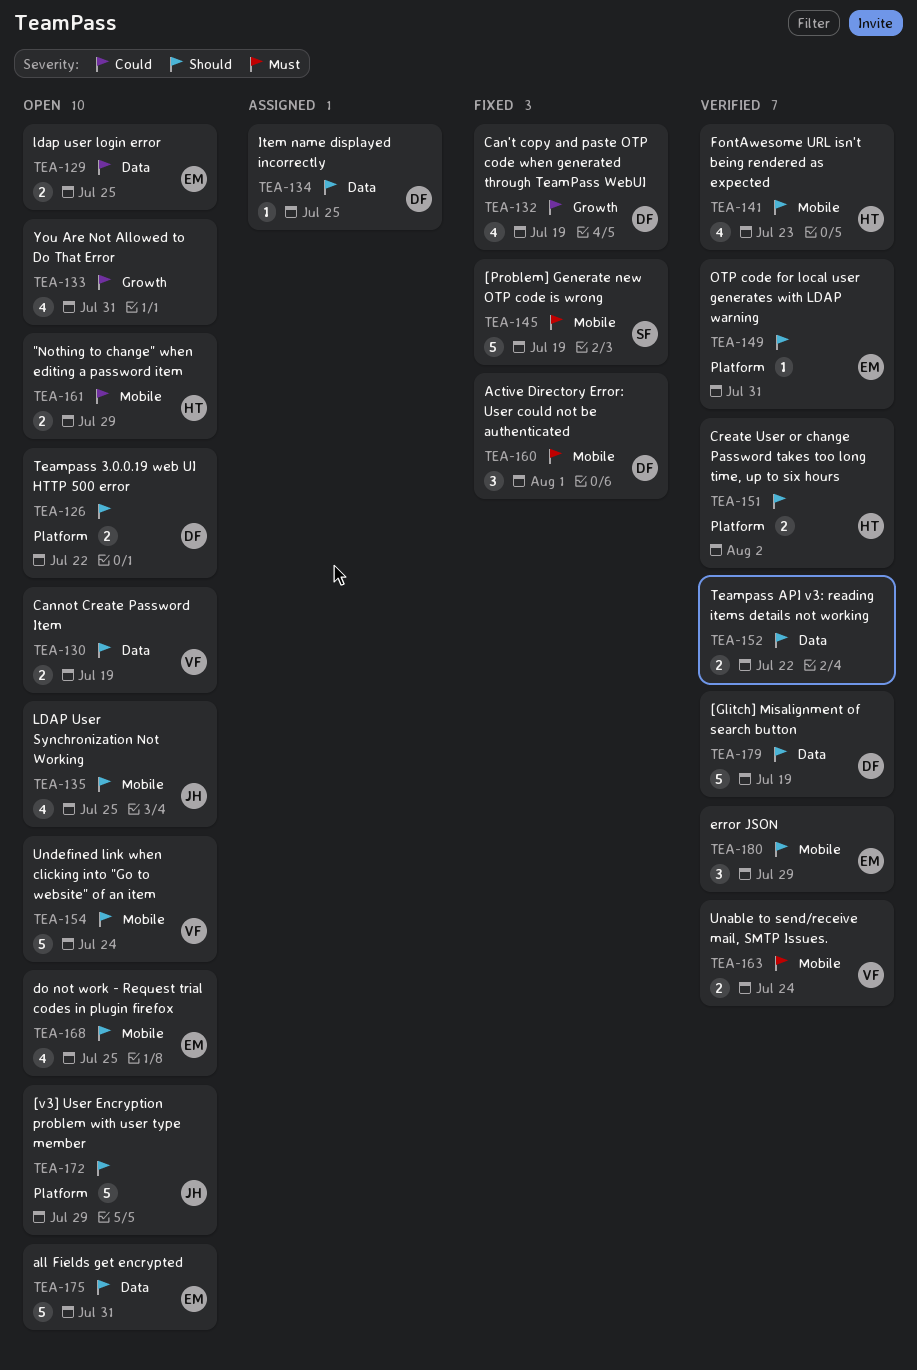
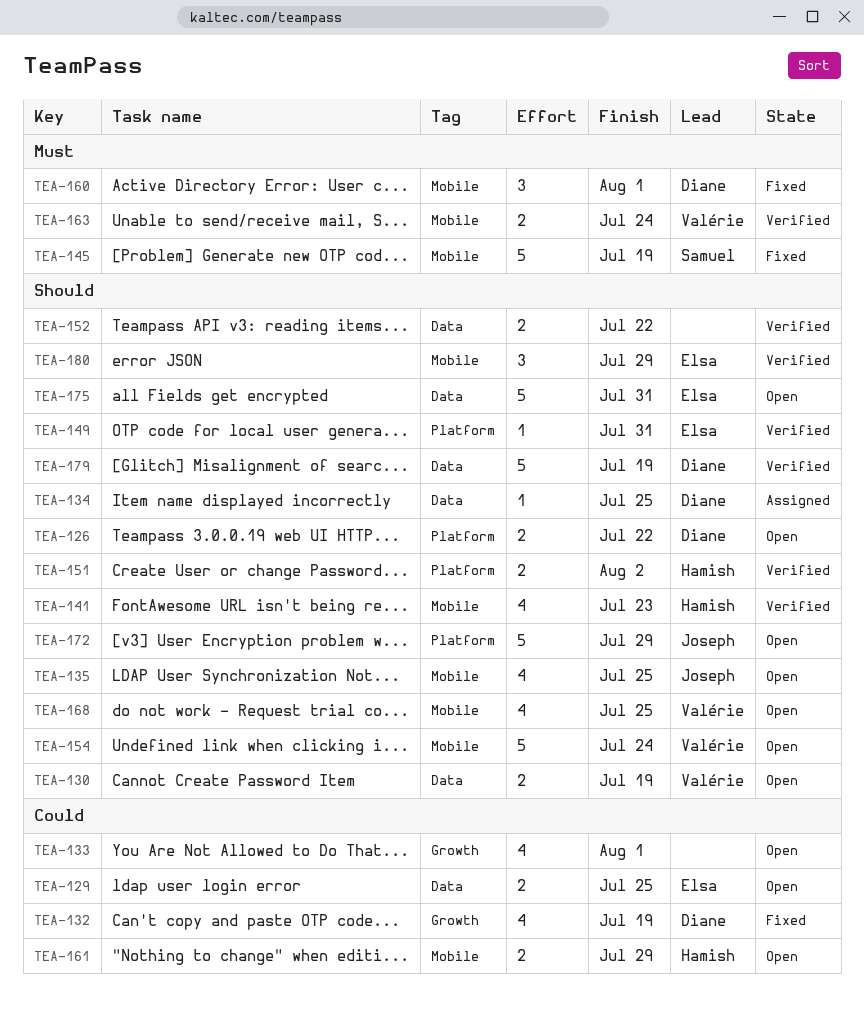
TEA-133, due: Jul 31 -> Aug 1
TEA-168, owner: Elsa -> Valérie

